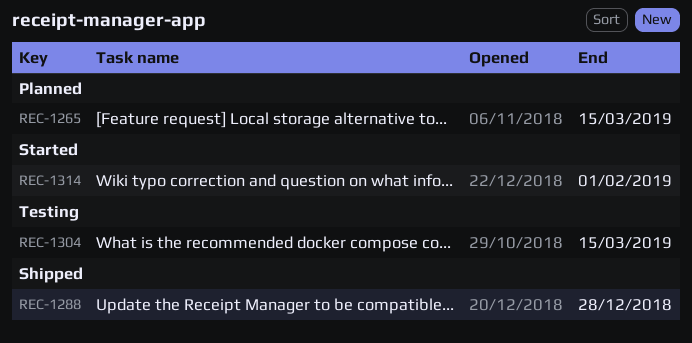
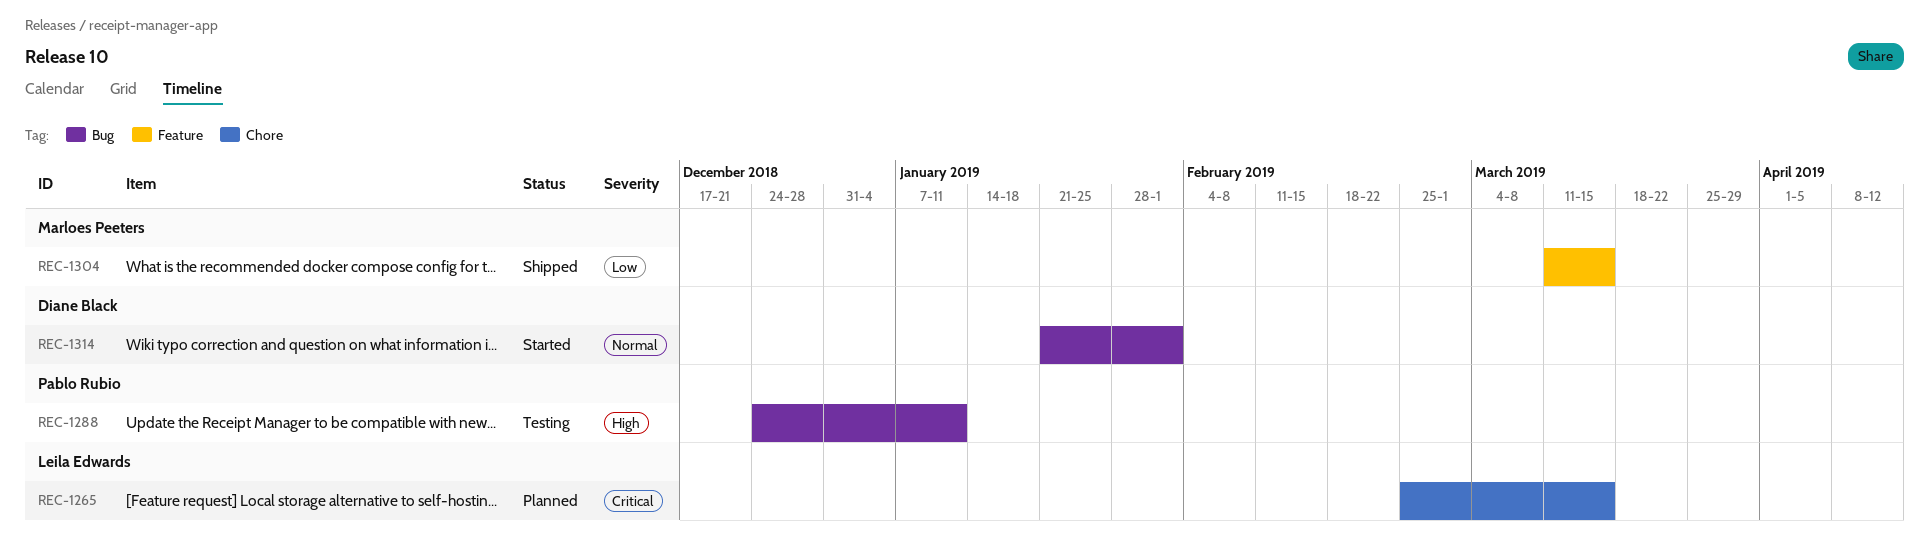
REC-1288, status: Shipped -> Testing
REC-1288, due: Dec 28 -> Jan 11
REC-1304, status: Testing -> Shipped

